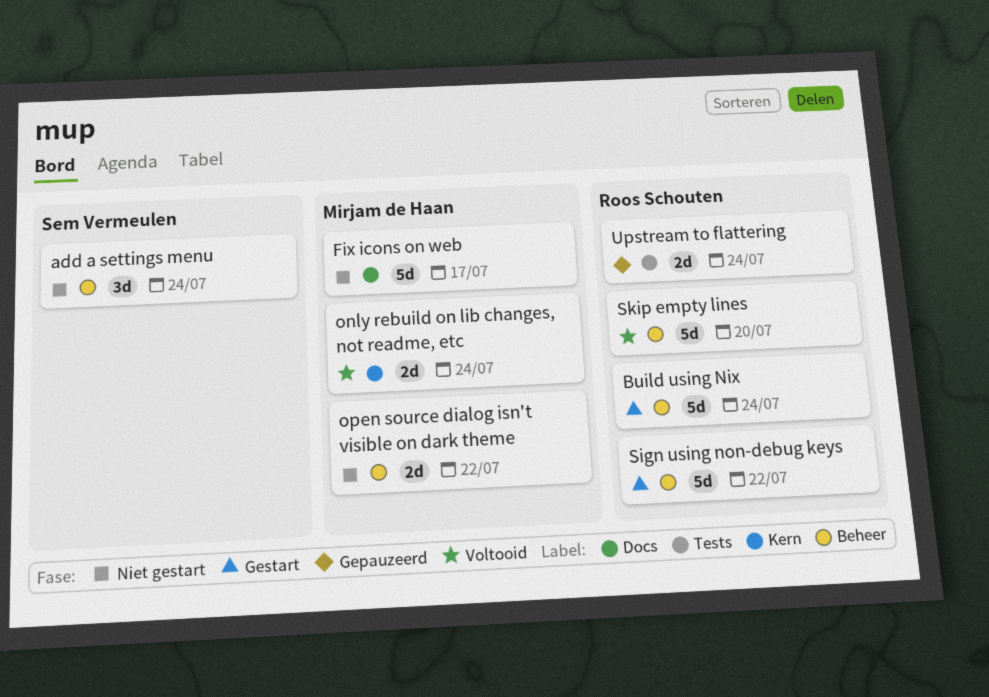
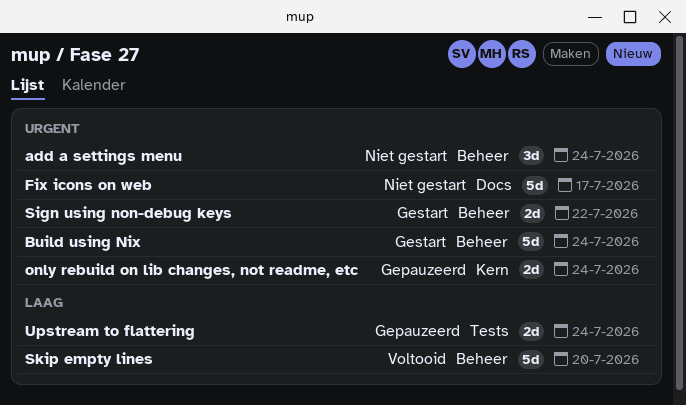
only rebuild on lib changes, not readme, etc, status: Voltooid -> Gepauzeerd
open source dialog isn't visible on dark theme: present -> none
Sign using non-debug keys, estimate: 5d -> 2d

